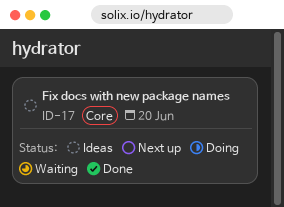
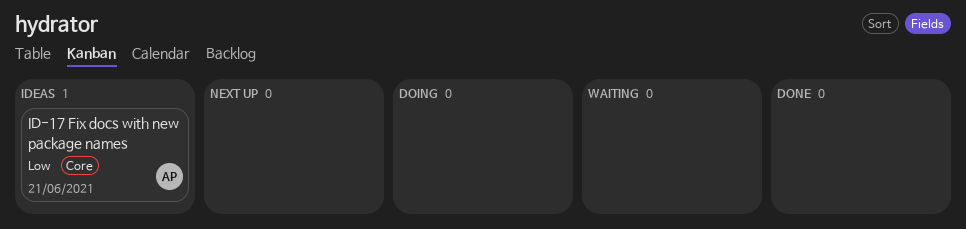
ID-17, due: Jun 20 -> Jun 21

